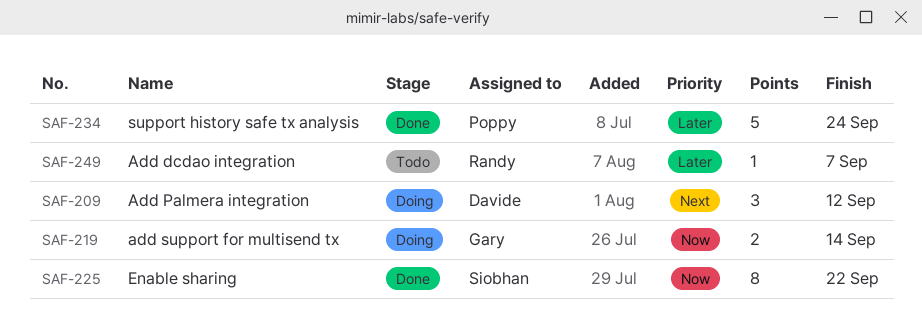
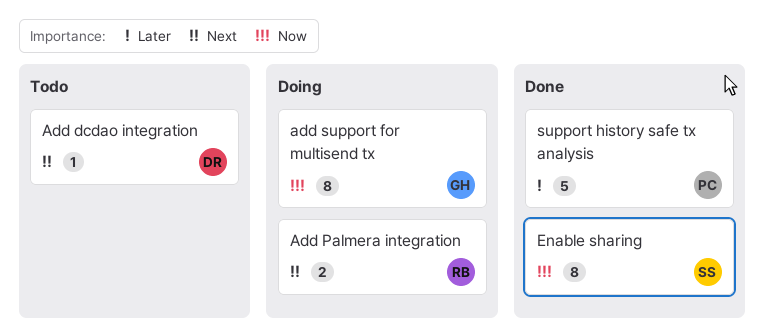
Add dcdao integration, owner: Randy -> Davide
Add dcdao integration, priority: Later -> Next
Add Palmera integration, owner: Davide -> Randy
Add Palmera integration, estimate: 3 -> 2
add support for multisend tx, estimate: 2 -> 8

